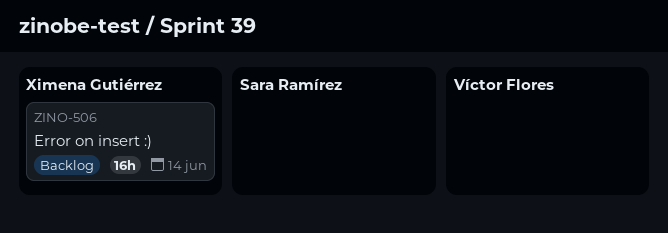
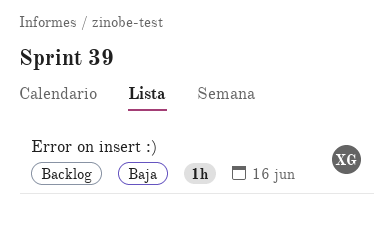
Error on insert :), estimate: 16h -> 1h
Error on insert :), due: Jun 14 -> Jun 16

